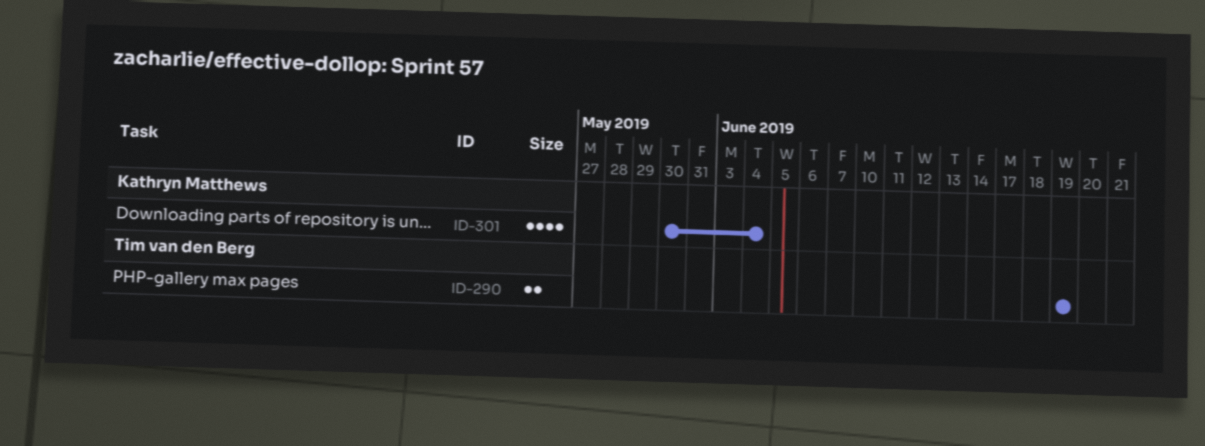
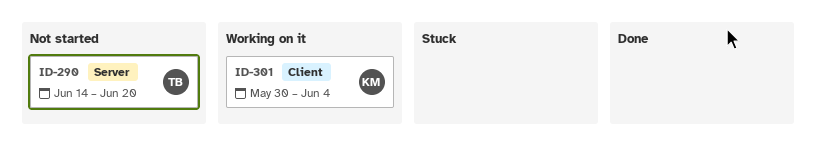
ID-290, start: Jun 19 -> Jun 14
ID-290, due: Jun 19 -> Jun 20

